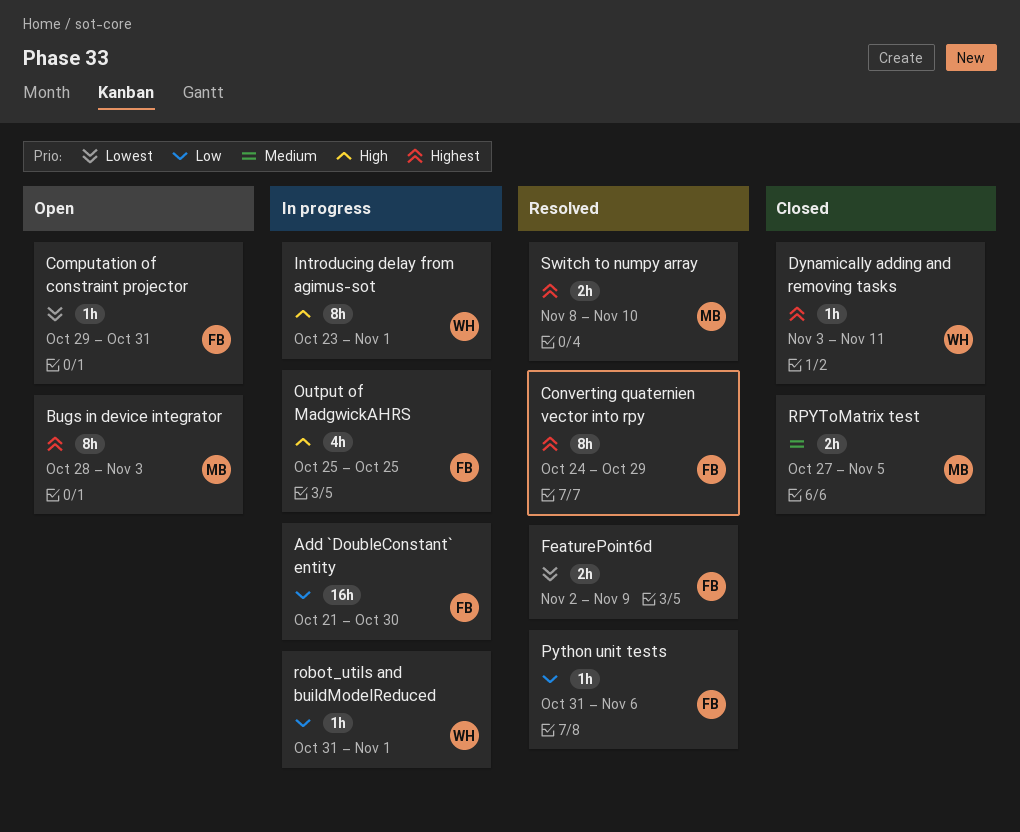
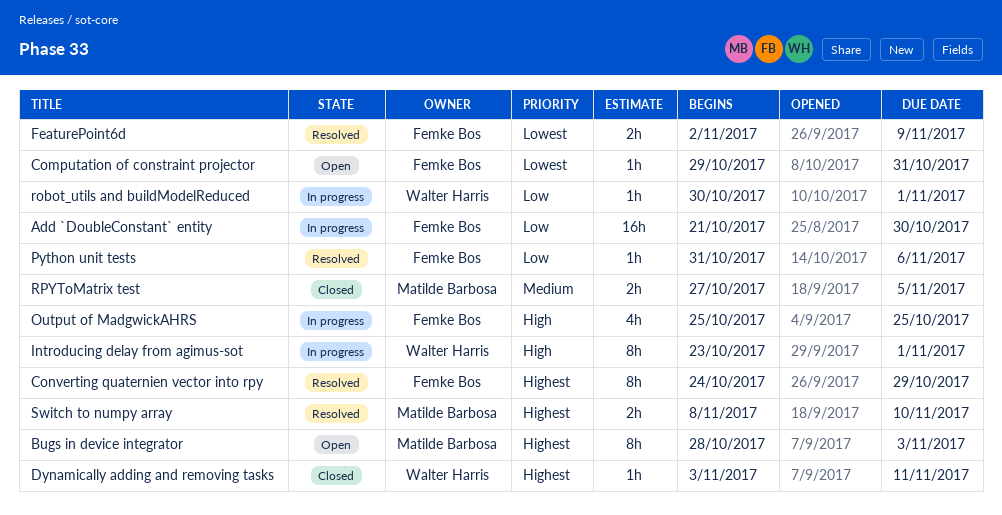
robot_utils and buildModelReduced, start: Oct 31 -> Oct 30

